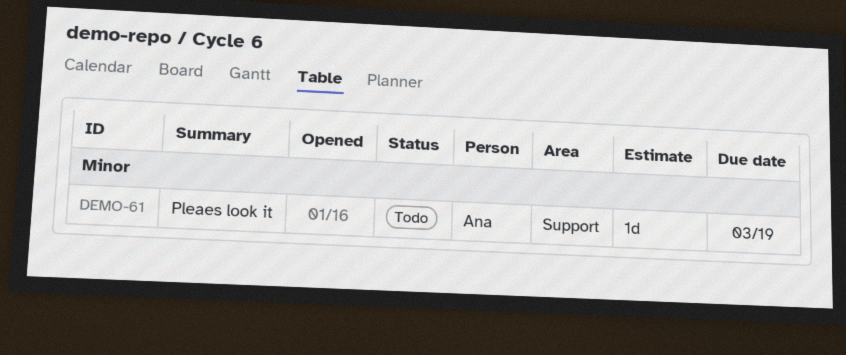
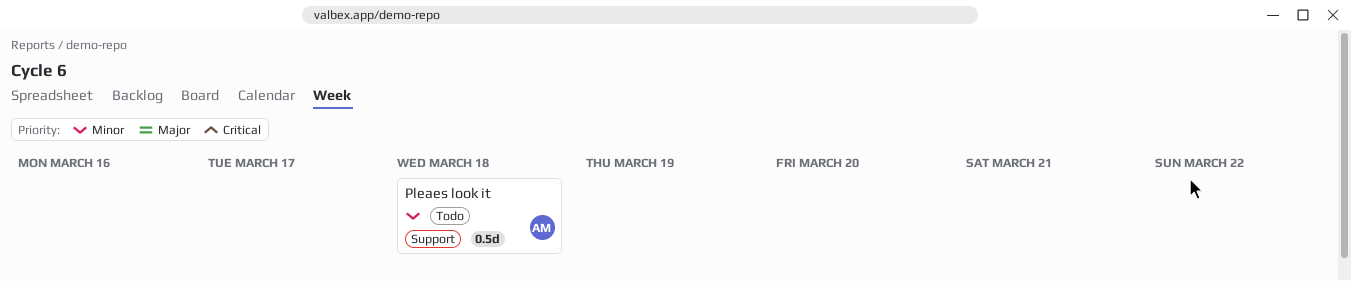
Pleaes look it, estimate: 1d -> 0.5d
Pleaes look it, due: Mar 19 -> Mar 18

